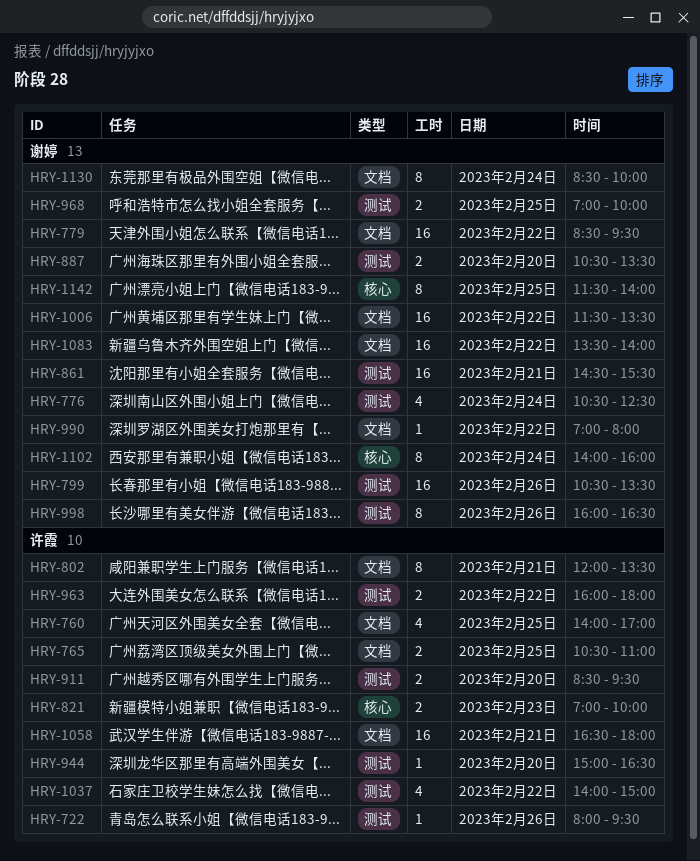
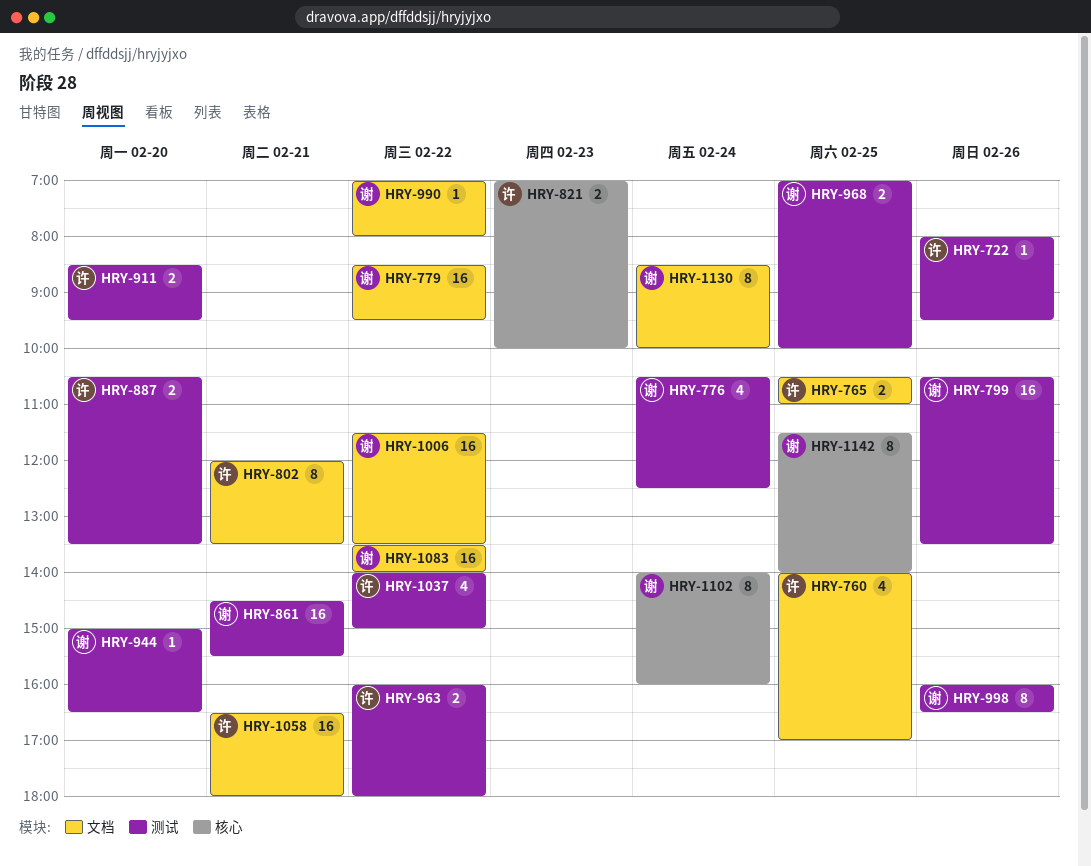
HRY-887, owner: 谢婷 -> 许霞
HRY-944, owner: 许霞 -> 谢婷

